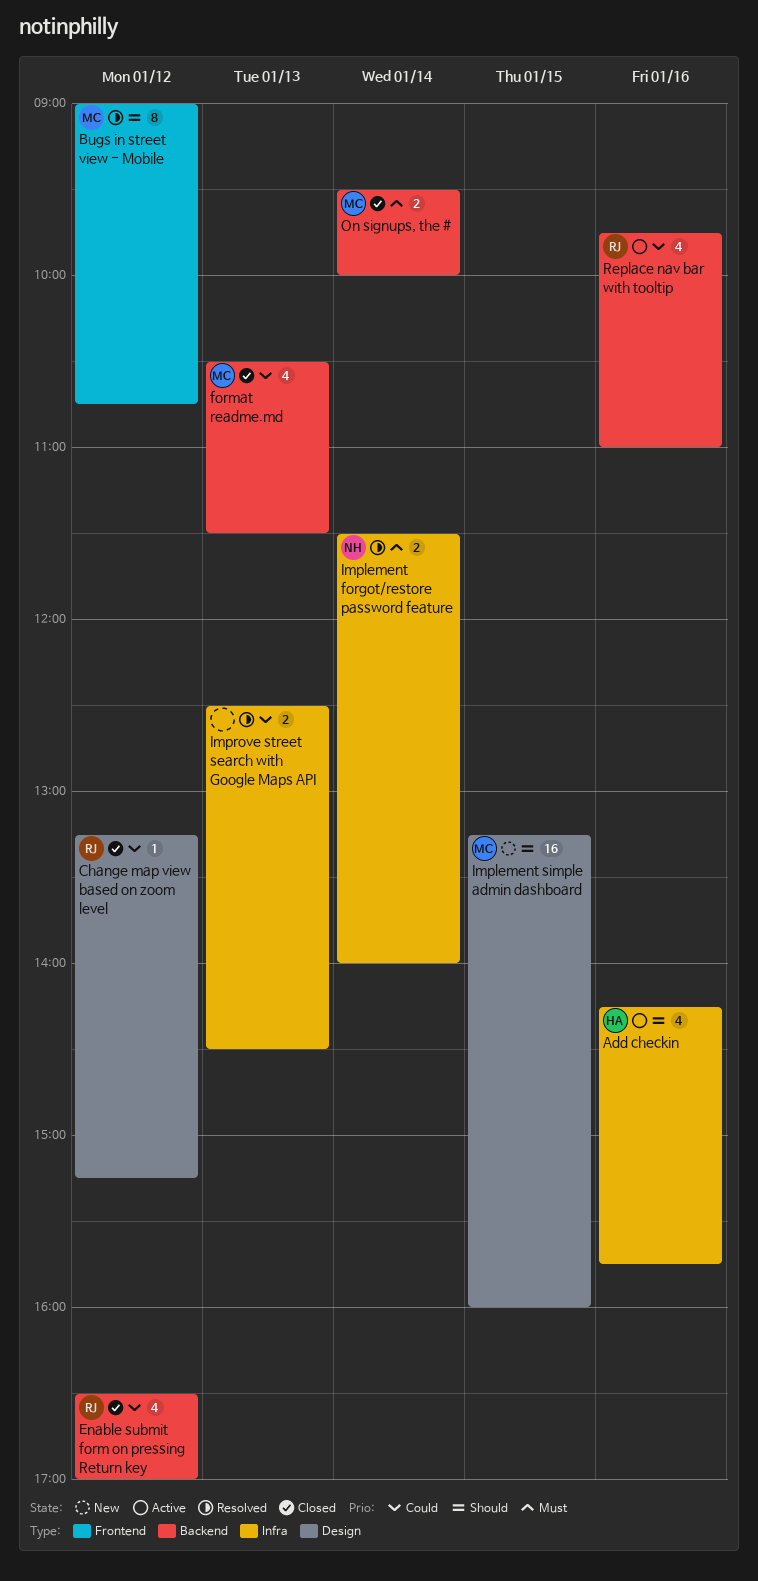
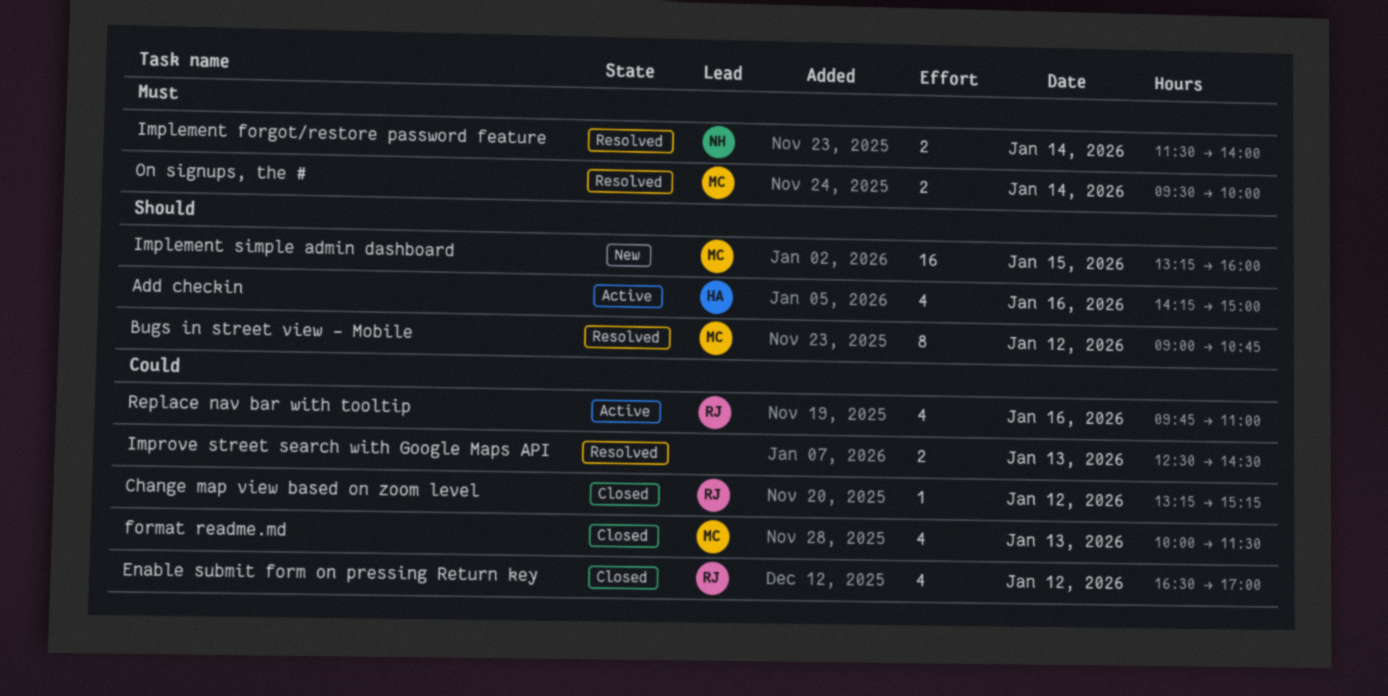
Add checkin, ends: 15:45 -> 15:00
format readme.md, begins: 10:30 -> 10:00
On signups, the #, status: Closed -> Resolved

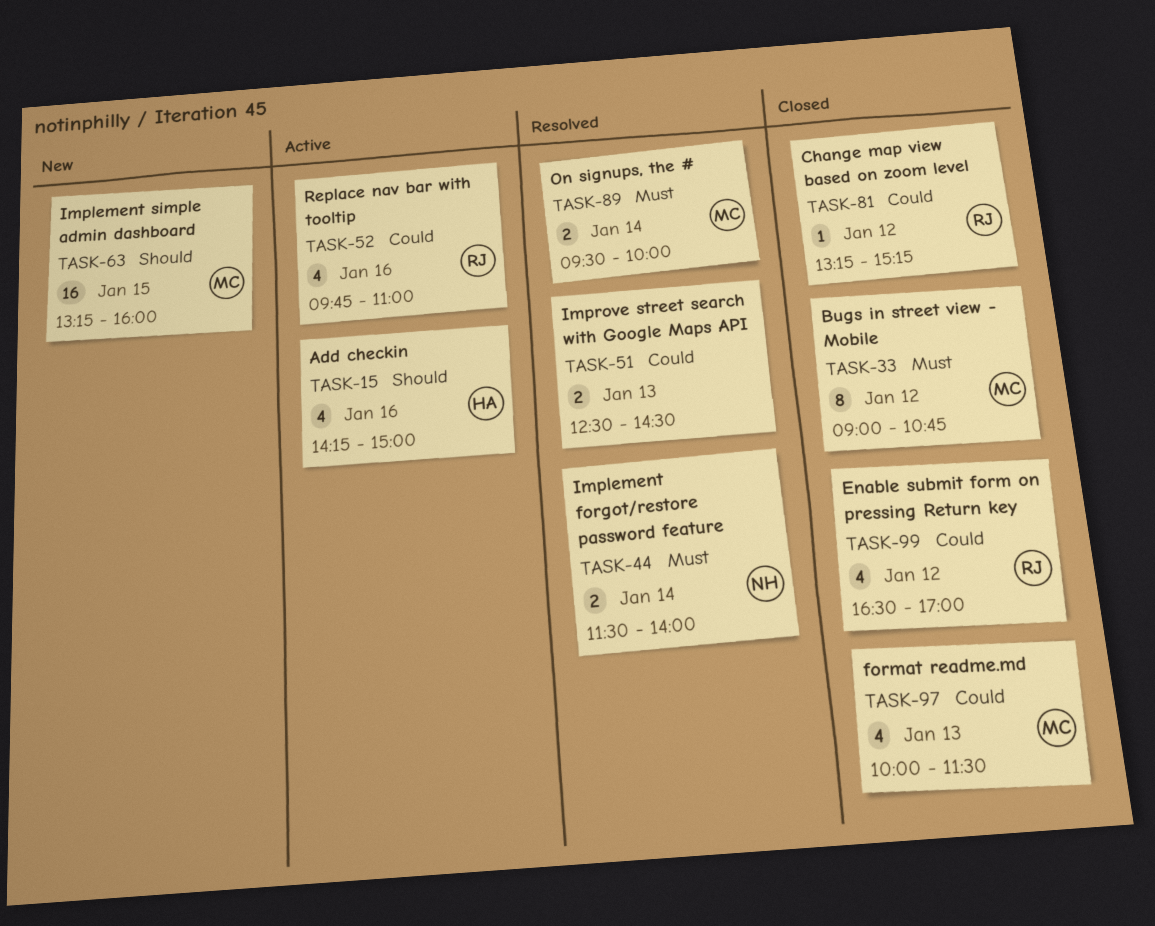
Bugs in street view - Mobile, status: Resolved -> Closed
Bugs in street view - Mobile, priority: Should -> Must

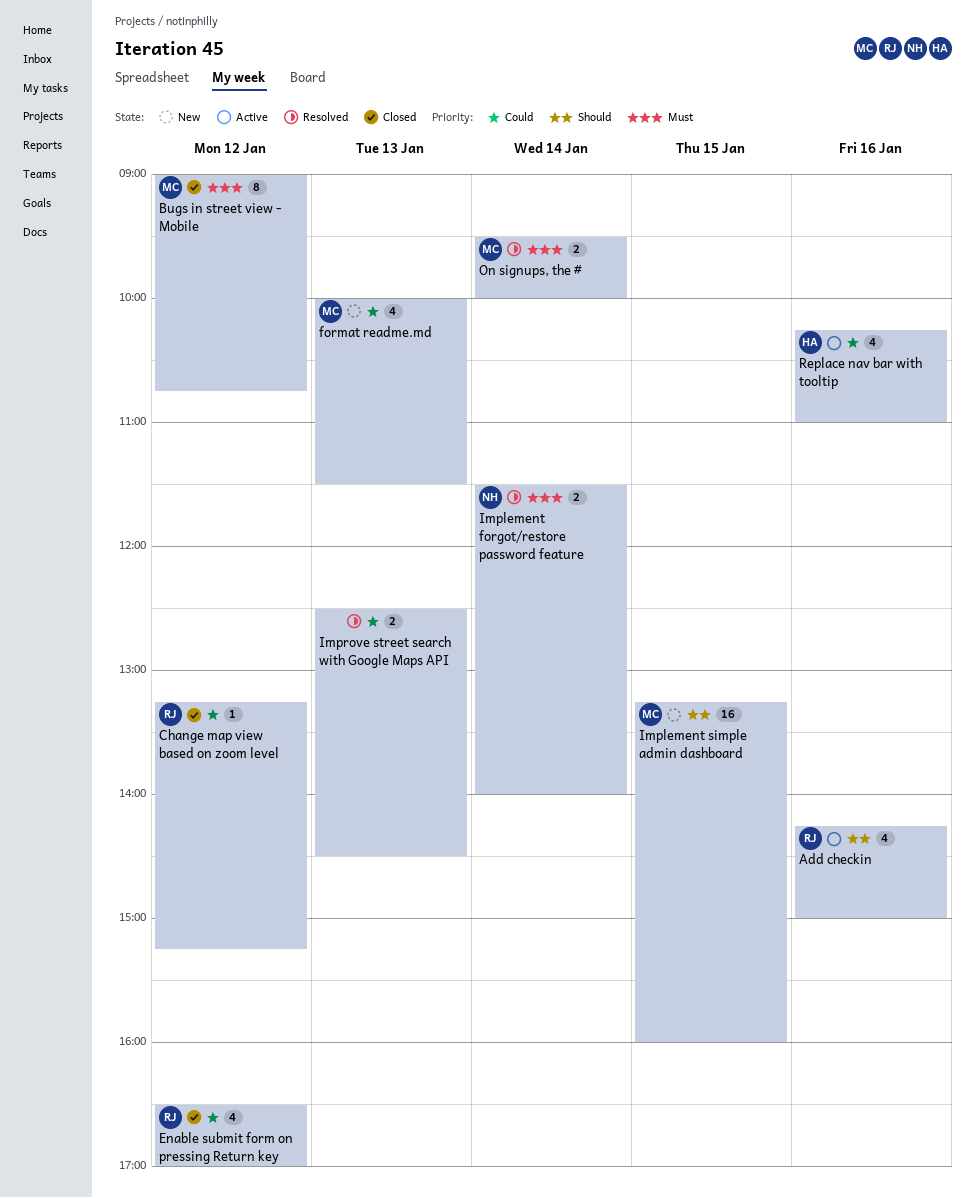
Add checkin, owner: HA -> RJ
format readme.md, status: Closed -> New
Replace nav bar with tooltip, owner: RJ -> HA
Replace nav bar with tooltip, begins: 09:45 -> 10:15

